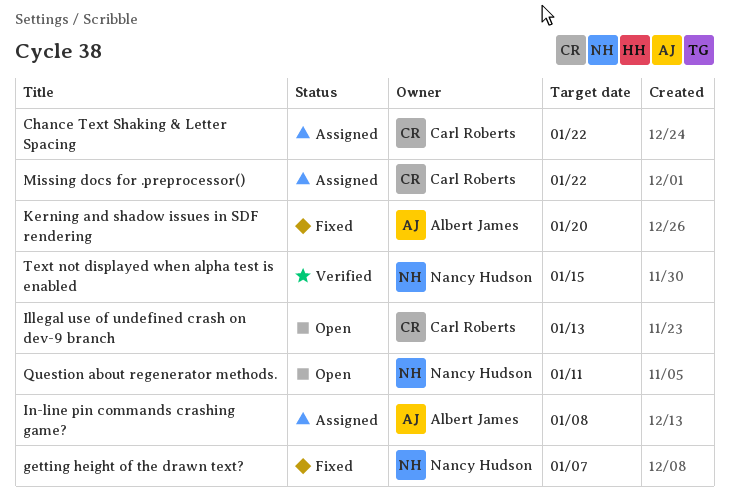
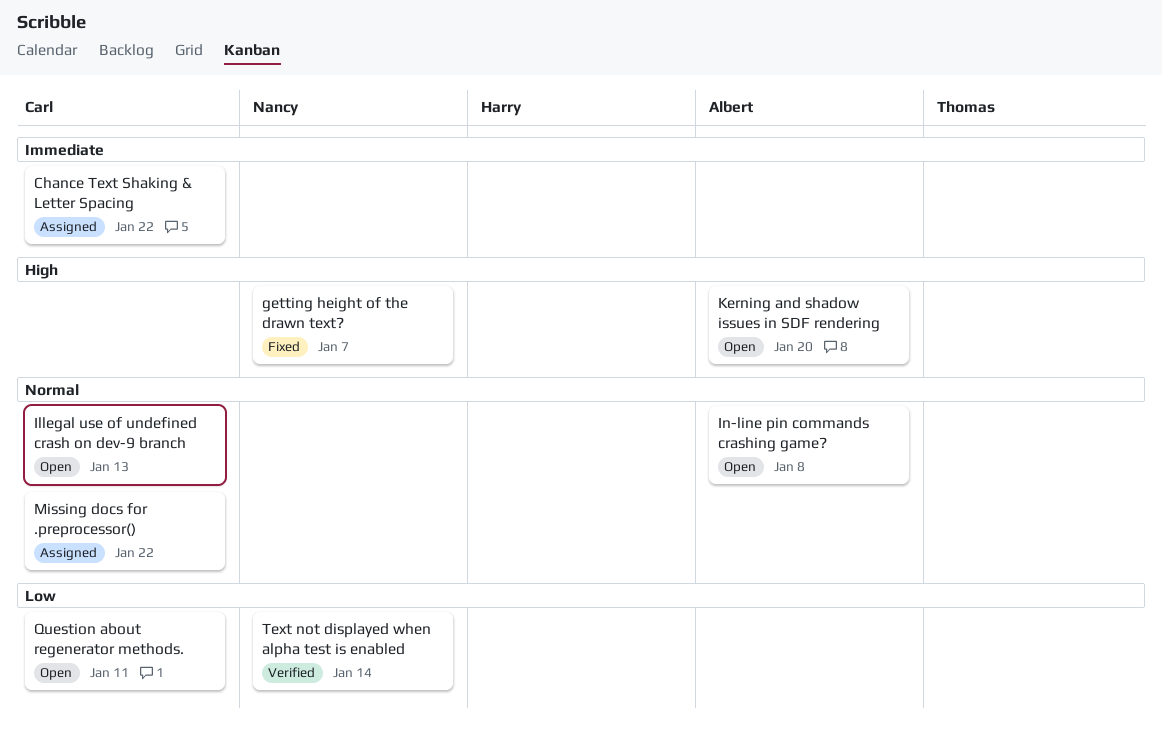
In-line pin commands crashing game?, status: Assigned -> Open
Kerning and shadow issues in SDF rendering, status: Fixed -> Open
Question about regenerator methods., owner: Nancy Hudson -> Carl Roberts
Text not displayed when alpha test is enabled, due: Jan 15 -> Jan 14

